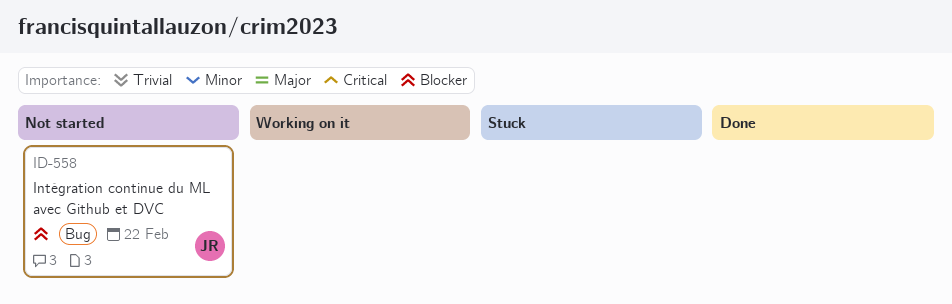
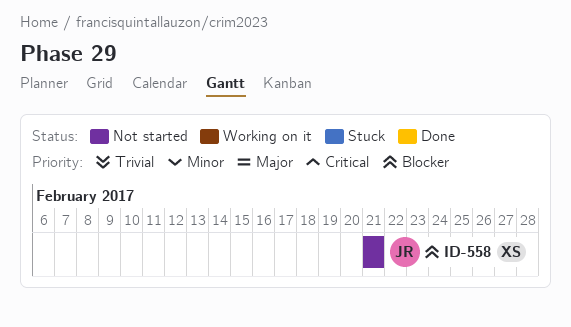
ID-558, due: Feb 22 -> Feb 21

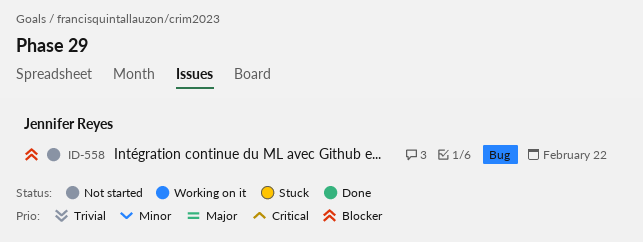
ID-558, due: Feb 21 -> Feb 22

